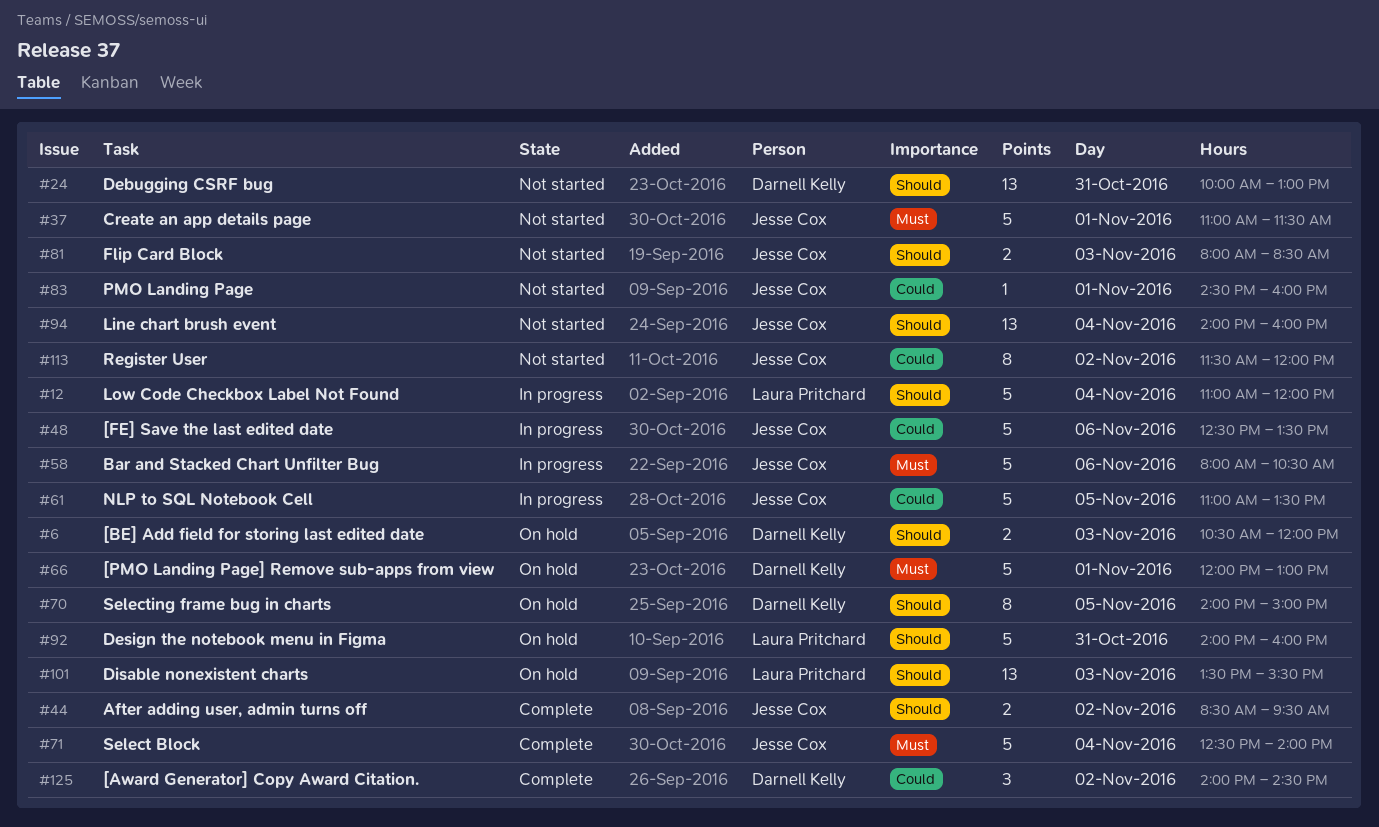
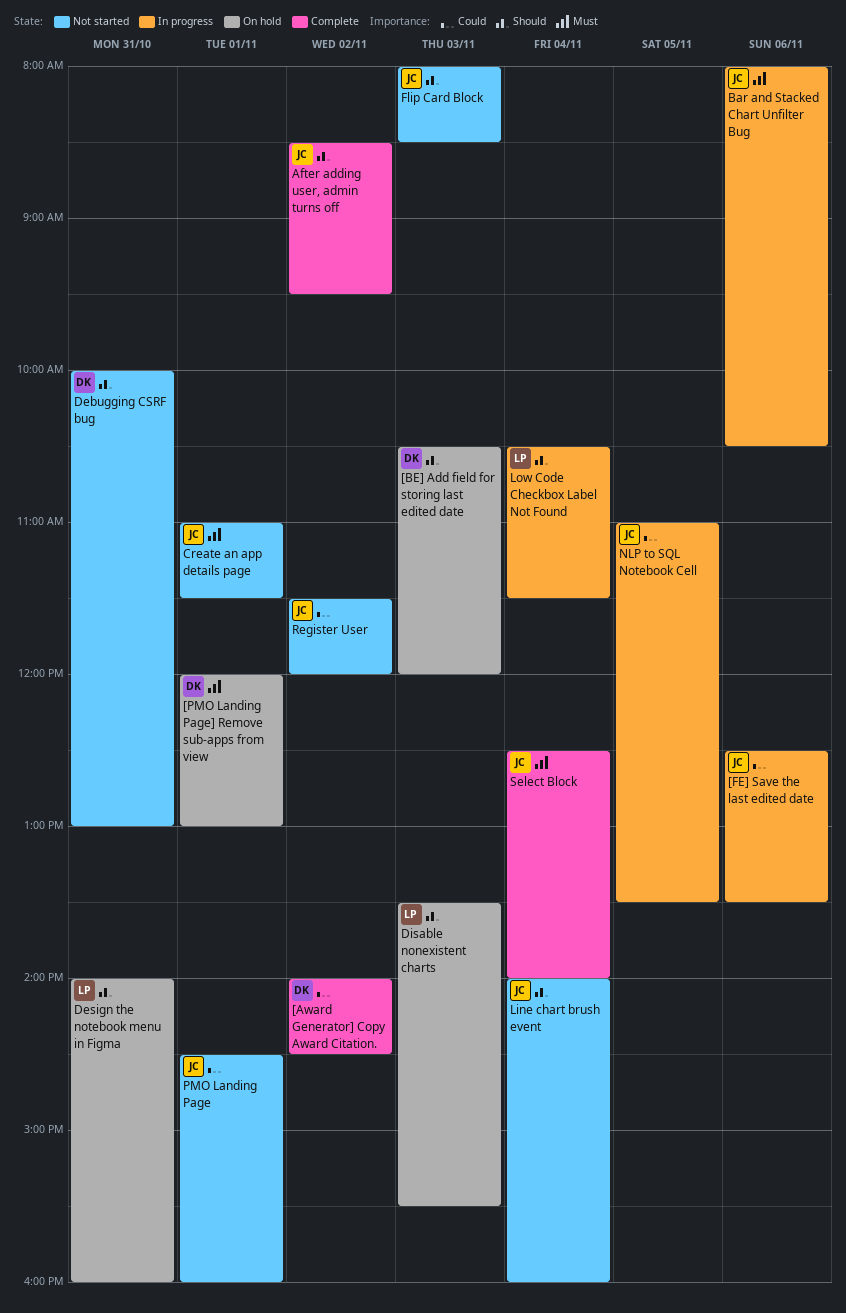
Low Code Checkbox Label Not Found, begins: 11:00 -> 10:30
Low Code Checkbox Label Not Found, ends: 12:00 -> 11:30
Selecting frame bug in charts: present -> none

